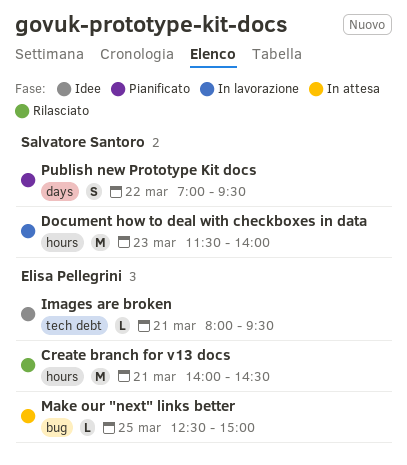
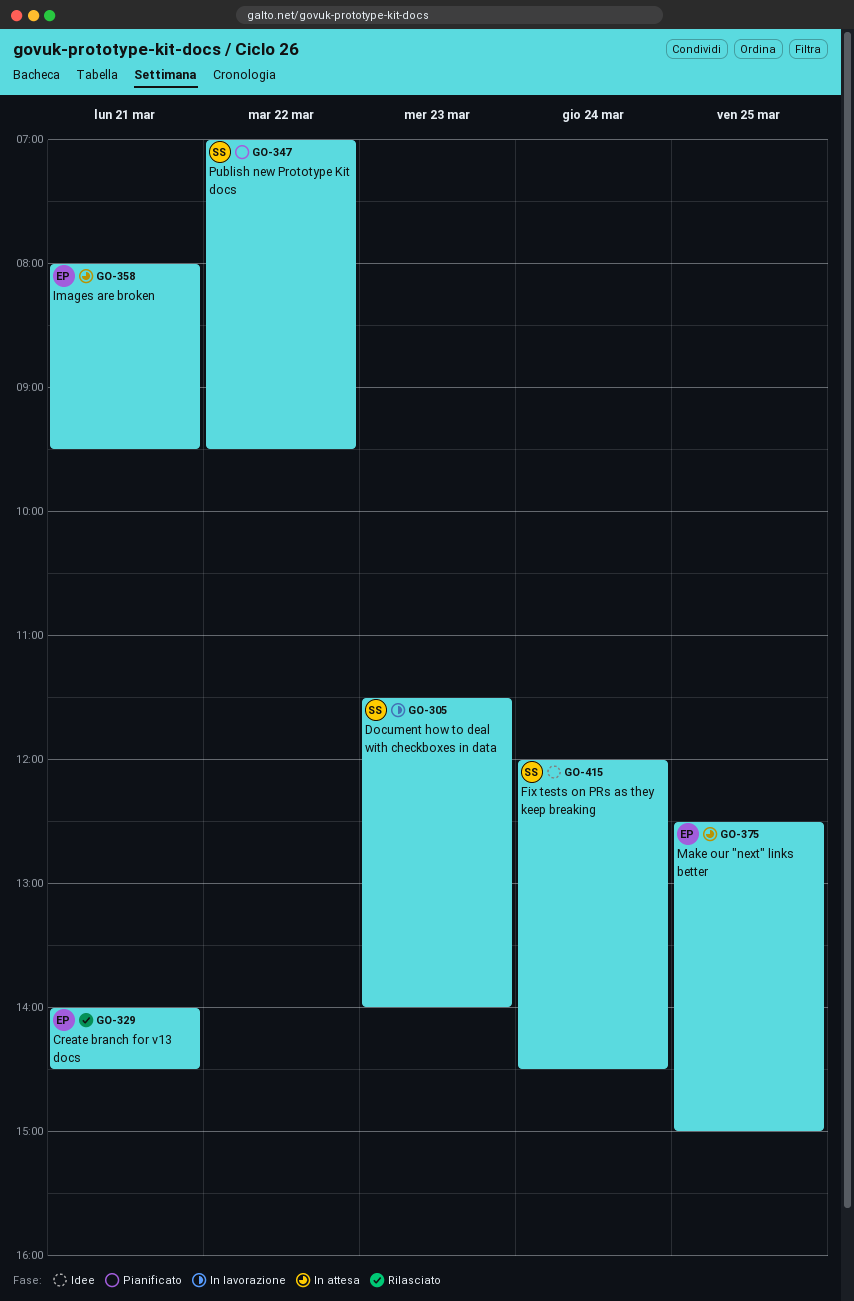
Fix tests on PRs as they keep breaking: none -> present
Images are broken, status: Idee -> In attesa

